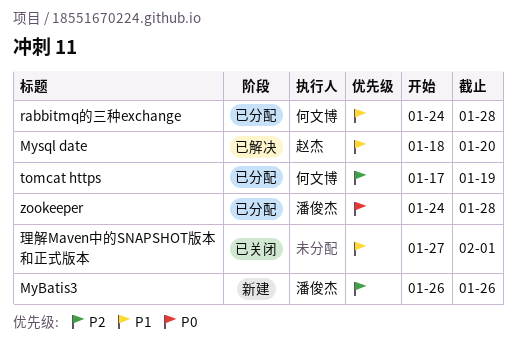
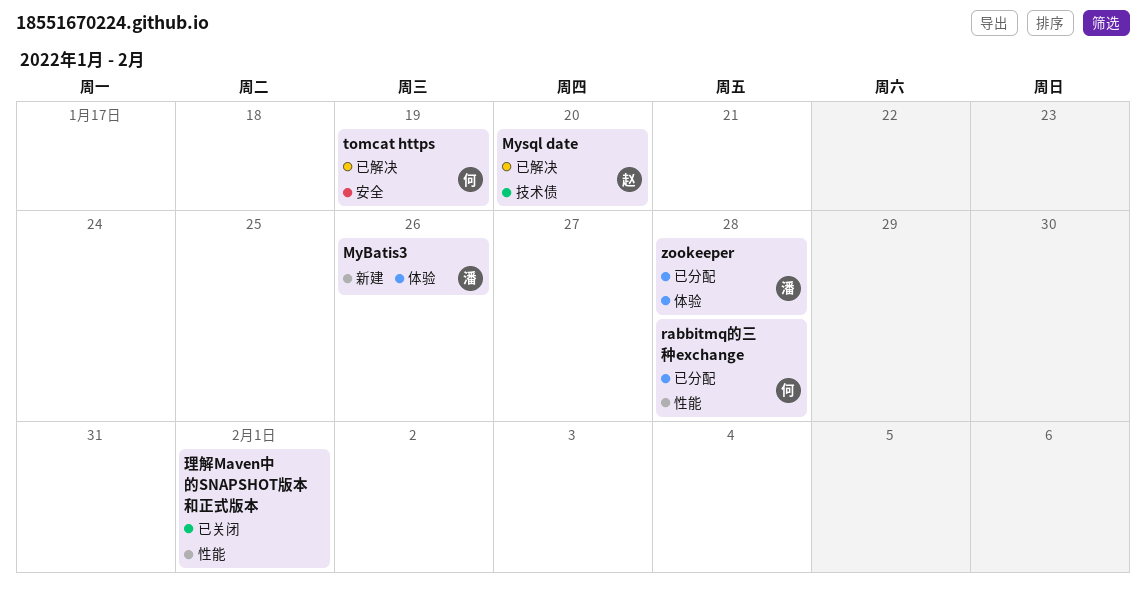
tomcat https, status: 已分配 -> 已解决

